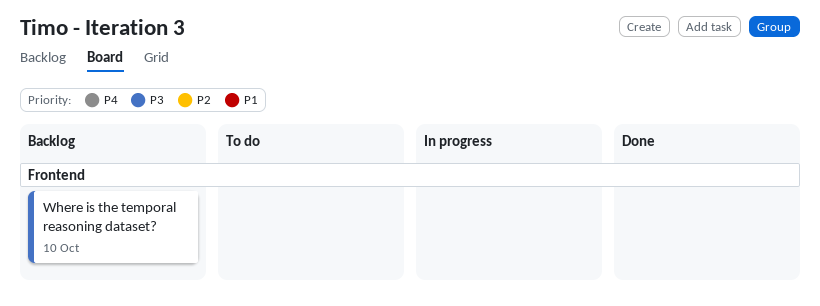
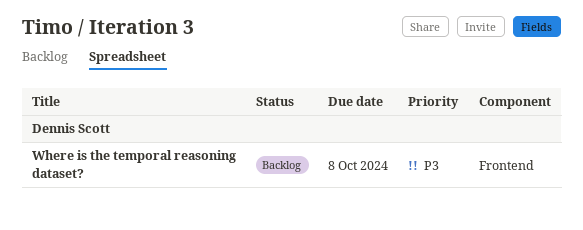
Where is the temporal reasoning dataset?, due: Oct 10 -> Oct 8

